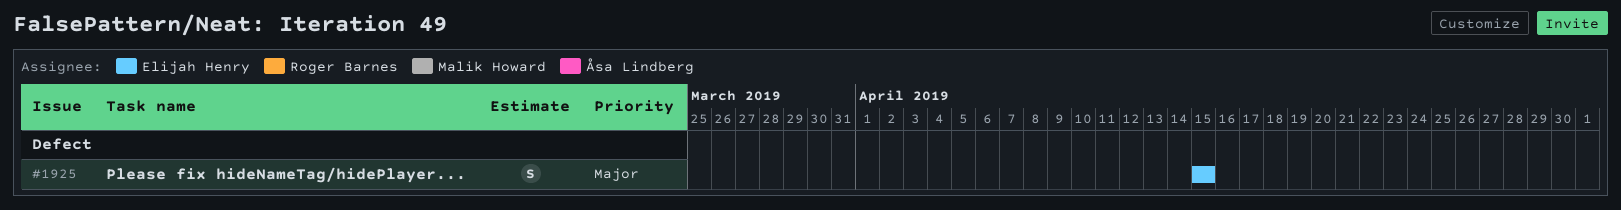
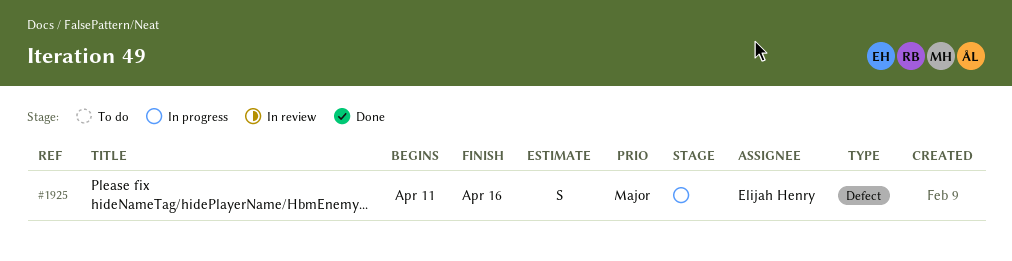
#1925, start: Apr 15 -> Apr 11
#1925, due: Apr 15 -> Apr 16

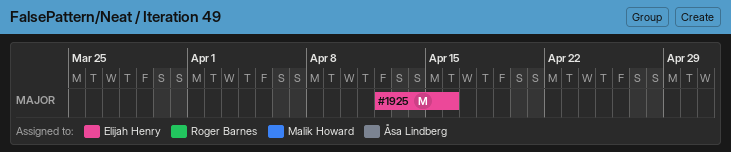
#1925, estimate: S -> M
#1925, start: Apr 11 -> Apr 12

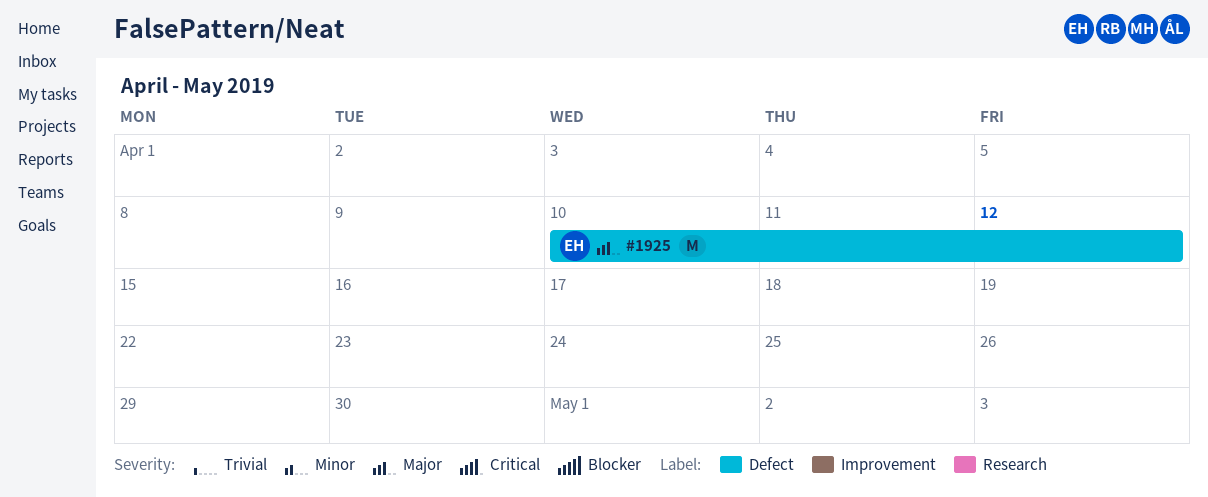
#1925, start: Apr 12 -> Apr 10
#1925, due: Apr 16 -> Apr 12

